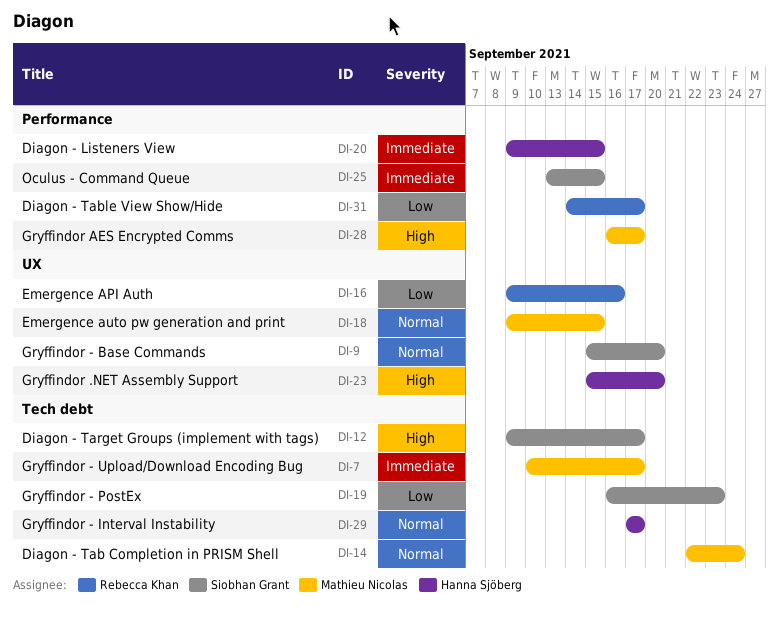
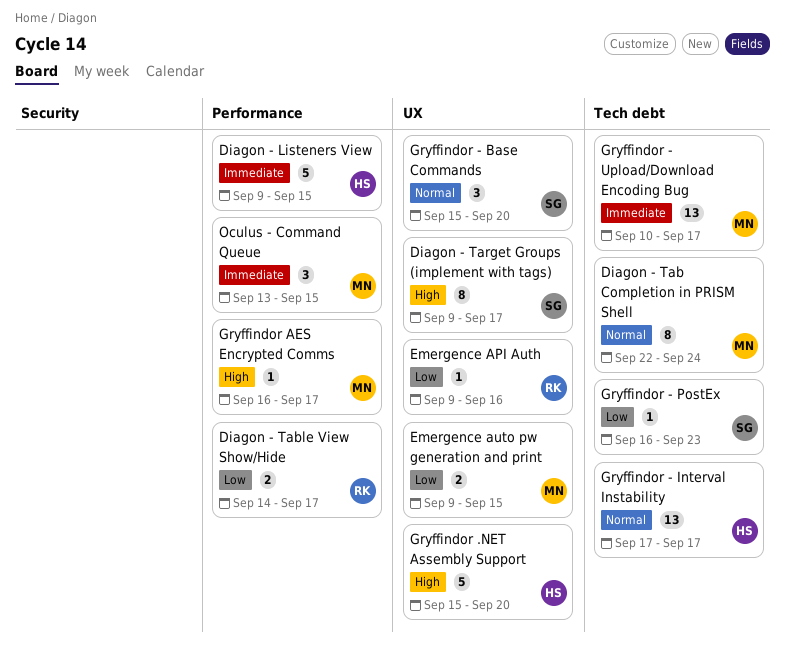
Diagon - Target Groups (implement with tags), label: Tech debt -> UX
Emergence auto pw generation and print, priority: Normal -> Low
Oculus - Command Queue, owner: Siobhan Grant -> Mathieu Nicolas

